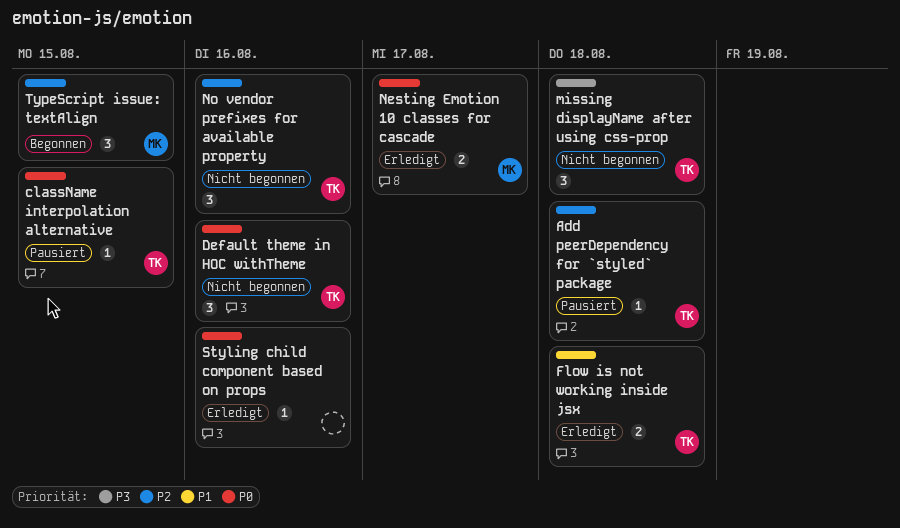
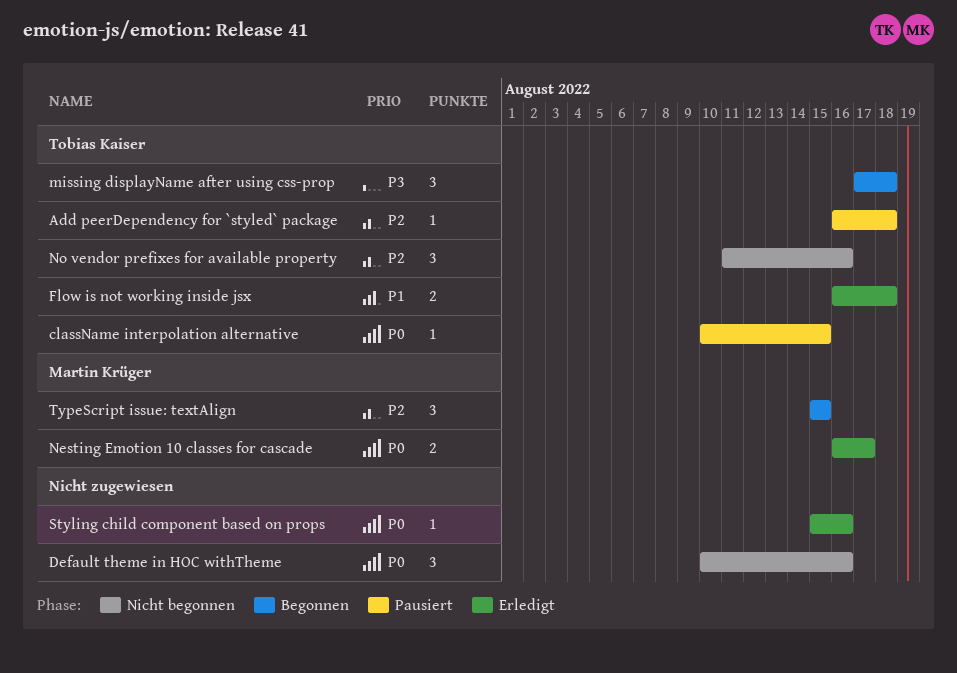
Default theme in HOC withTheme, owner: Tobias Kaiser -> none
missing displayName after using css-prop, status: Nicht begonnen -> Begonnen

